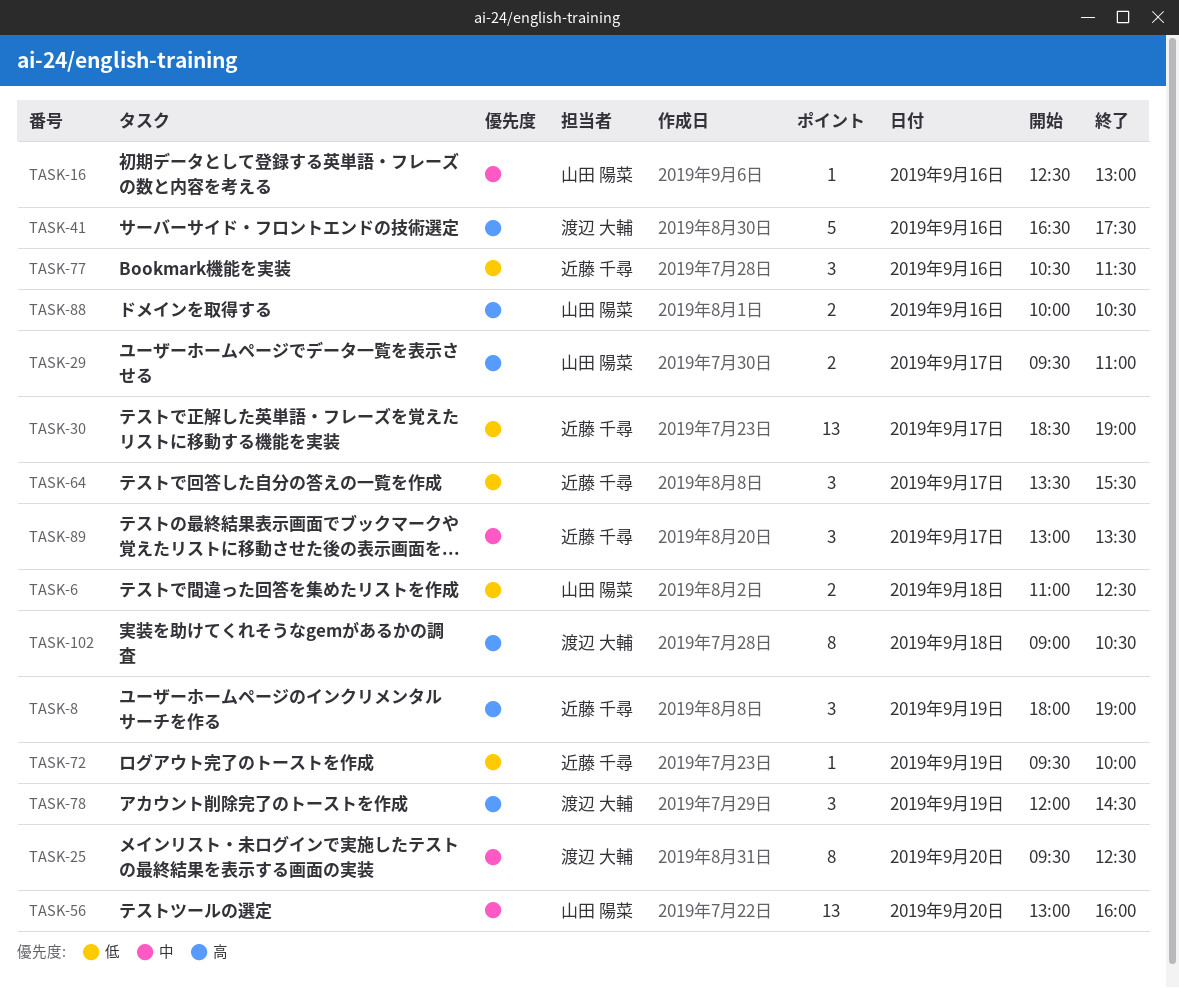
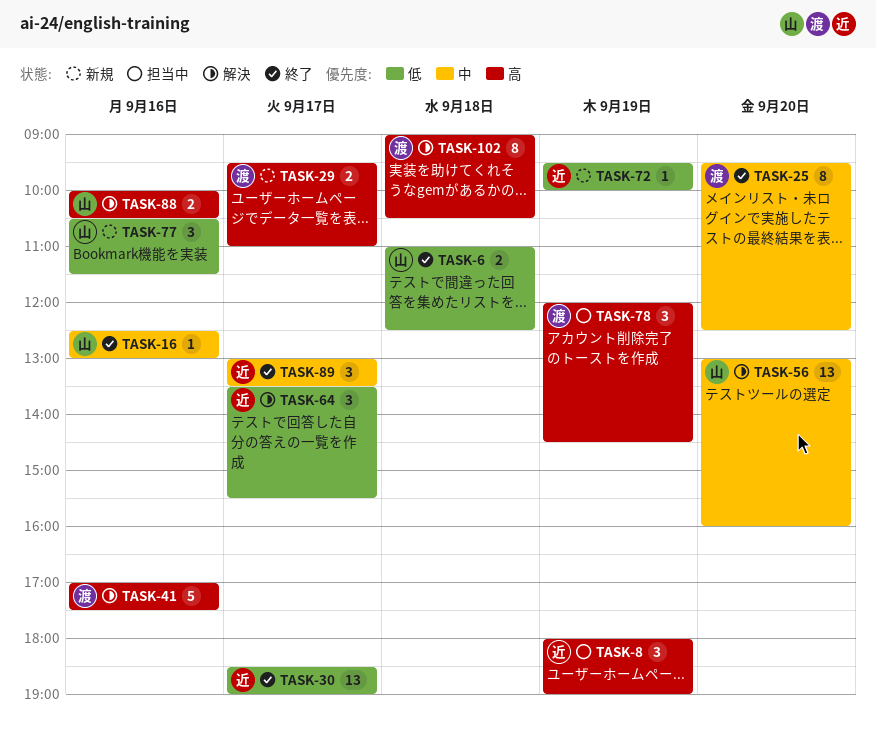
TASK-29, owner: 山田 陽菜 -> 渡辺 大輔
TASK-41, begins: 16:30 -> 17:00
TASK-77, owner: 近藤 千尋 -> 山田 陽菜

